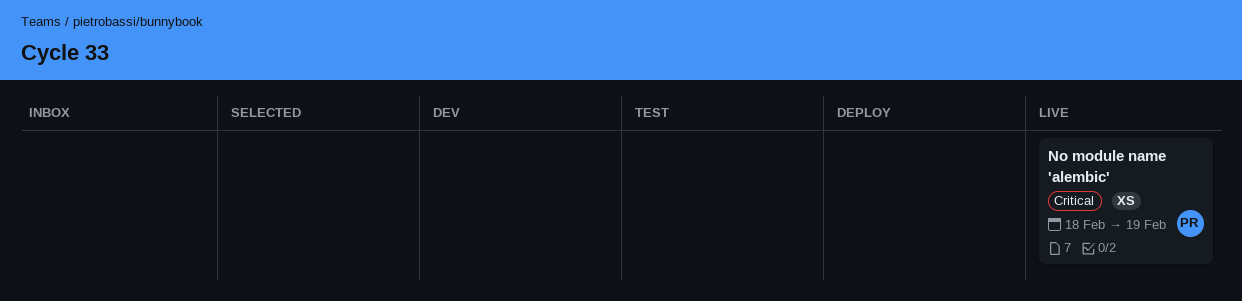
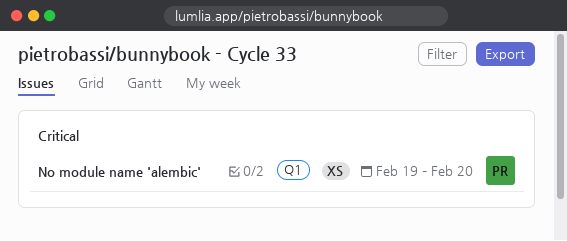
No module name 'alembic', start: Feb 18 -> Feb 19
No module name 'alembic', due: Feb 19 -> Feb 20

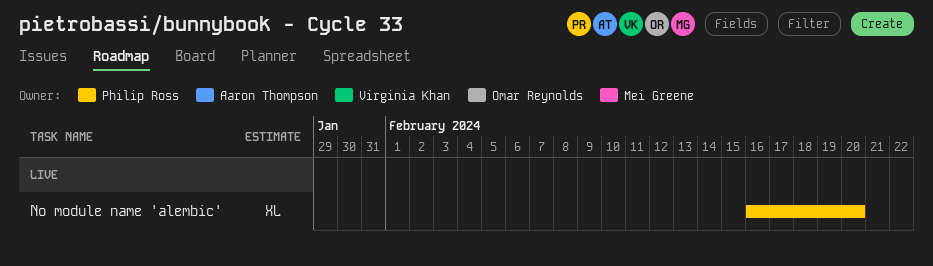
No module name 'alembic', estimate: XS -> XL
No module name 'alembic', start: Feb 19 -> Feb 16

